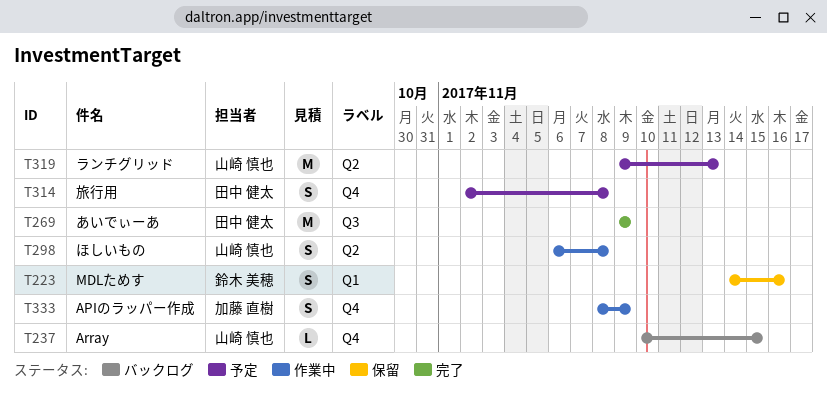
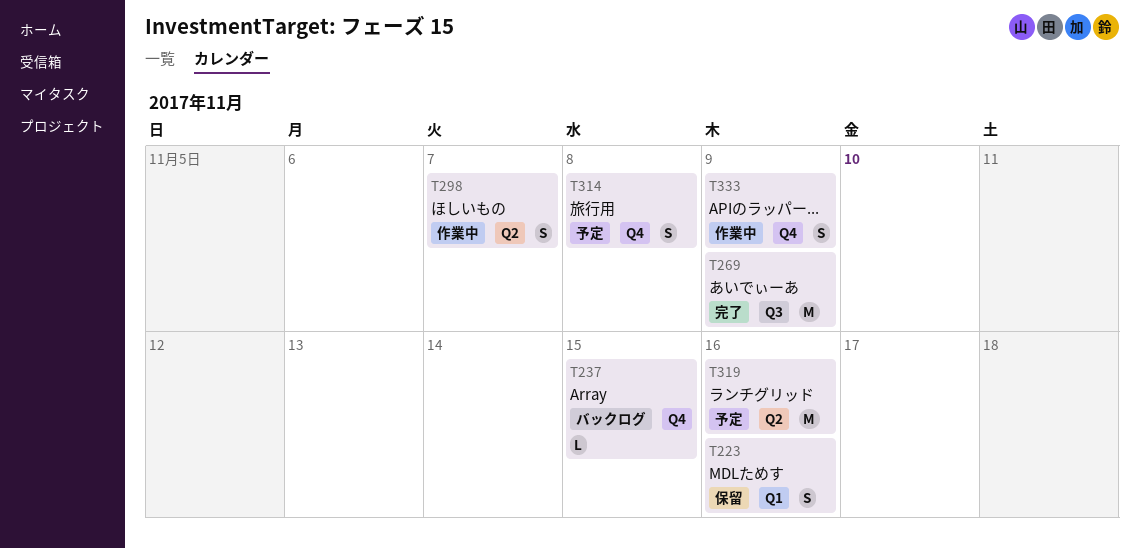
T298, due: Nov 8 -> Nov 7
T319, due: Nov 13 -> Nov 16

